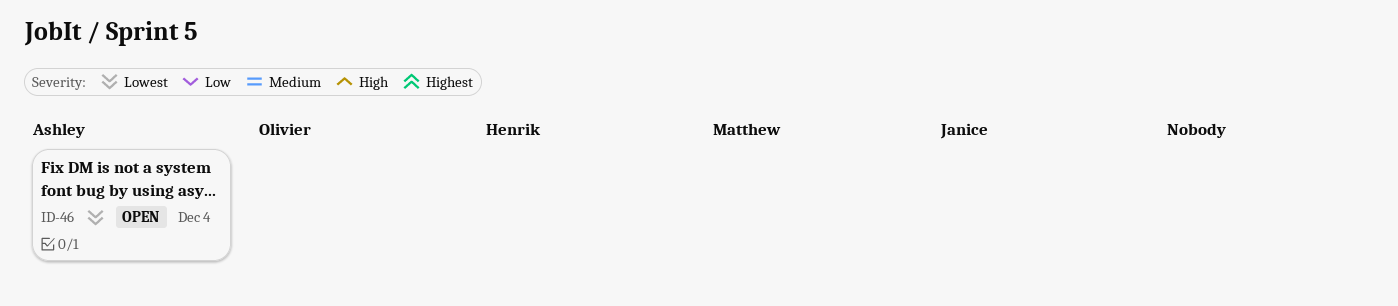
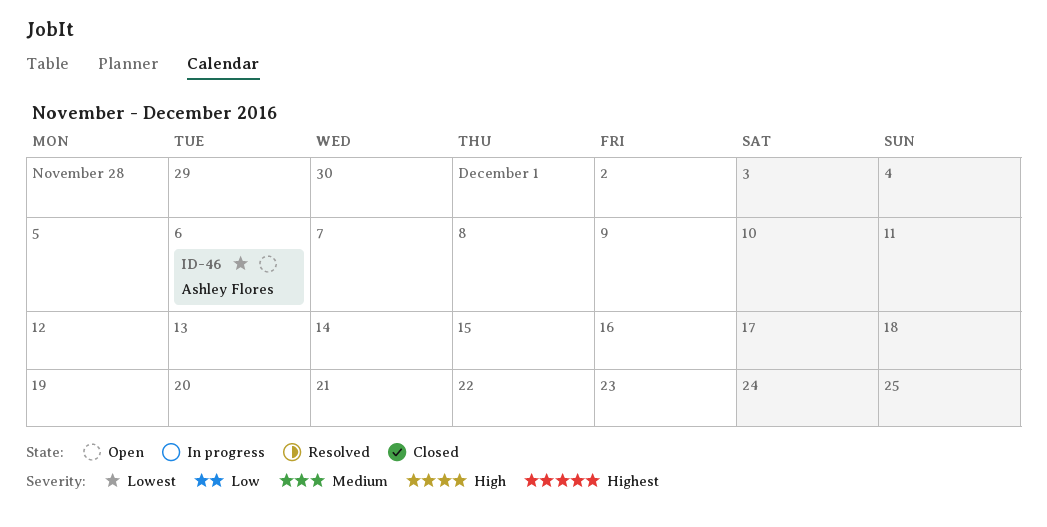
ID-46, due: Dec 4 -> Dec 6

